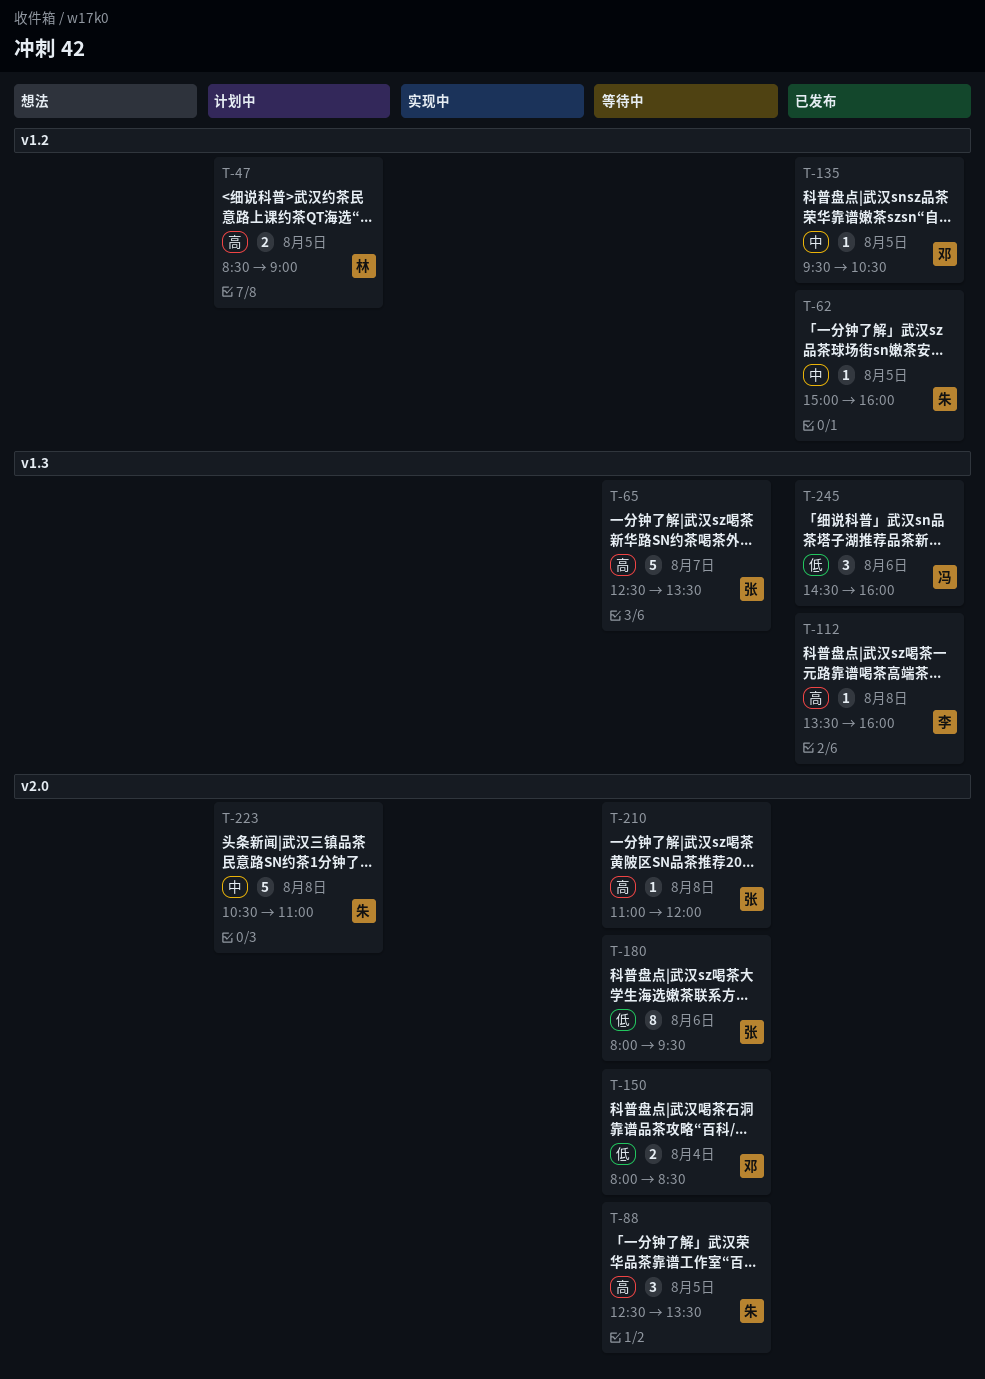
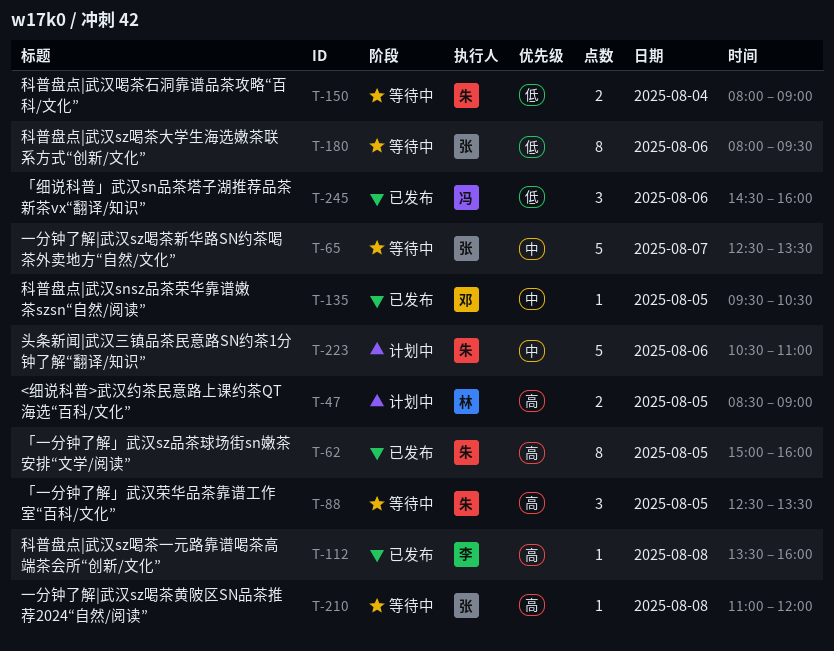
T-62, priority: 中 -> 高
T-62, estimate: 1 -> 8
T-65, priority: 高 -> 中
T-150, owner: 邓 -> 朱
T-150, ends: 08:30 -> 09:00
T-223, day: Aug 8 -> Aug 6

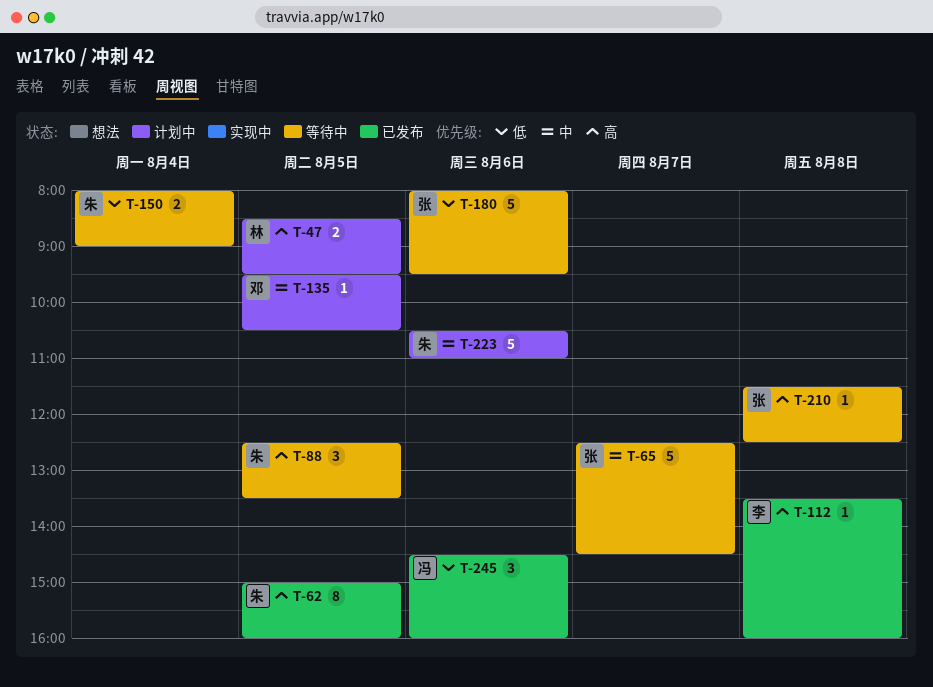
T-47, ends: 09:00 -> 09:30
T-65, ends: 13:30 -> 14:30
T-135, status: 已发布 -> 计划中
T-180, estimate: 8 -> 5
T-210, begins: 11:00 -> 11:30
T-210, ends: 12:00 -> 12:30

